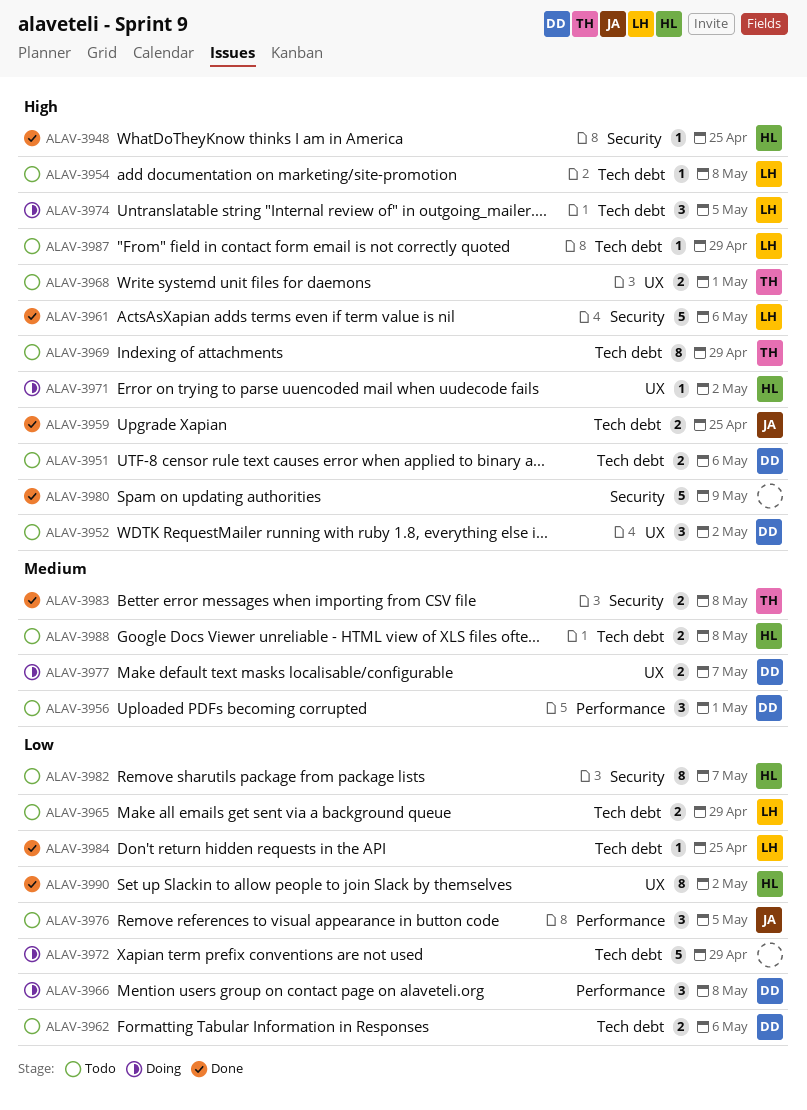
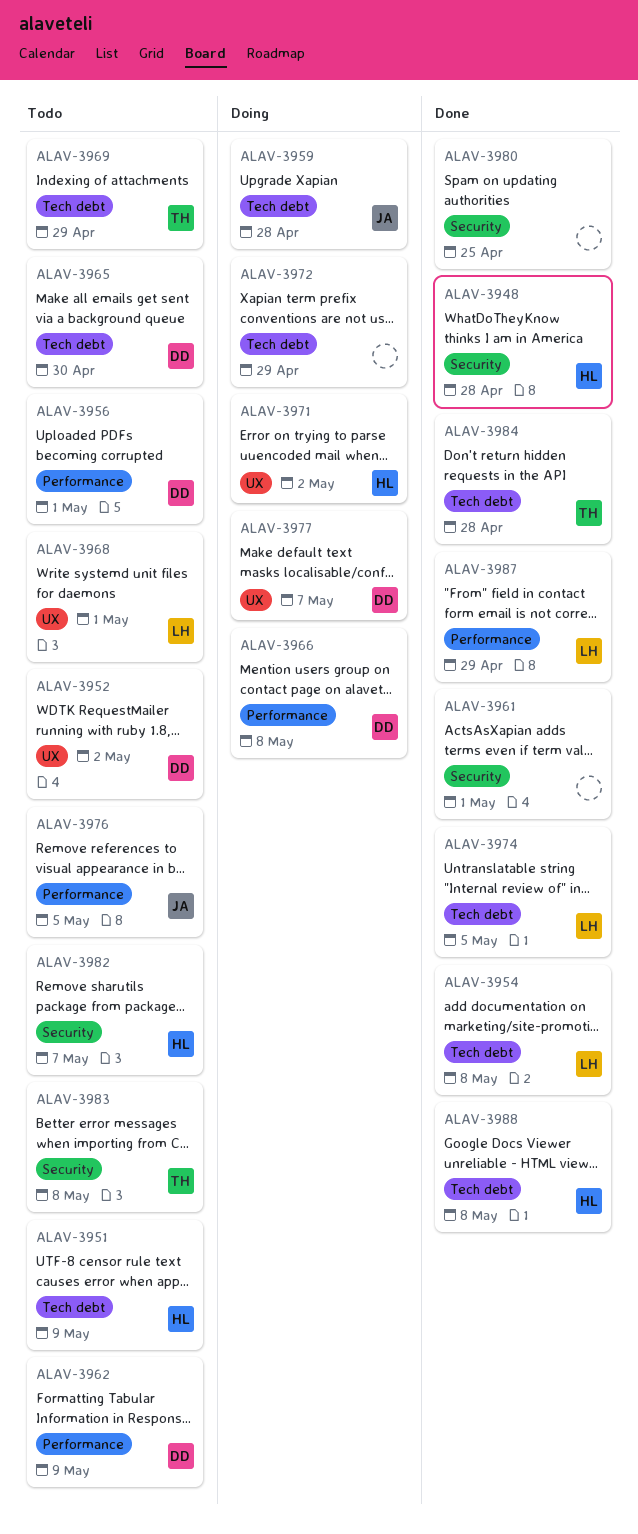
ALAV-3948, due: Apr 25 -> Apr 28
ALAV-3951, owner: DD -> HL
ALAV-3951, due: May 6 -> May 9
ALAV-3954, status: Todo -> Done
ALAV-3959, status: Done -> Doing
ALAV-3959, due: Apr 25 -> Apr 28
ALAV-3961, owner: LH -> none
ALAV-3961, due: May 6 -> May 1
ALAV-3962, label: Tech debt -> Performance
ALAV-3962, due: May 6 -> May 9
ALAV-3965, owner: LH -> DD
ALAV-3965, due: Apr 29 -> Apr 30
ALAV-3968, owner: TH -> LH
ALAV-3974, status: Doing -> Done
ALAV-3980, due: May 9 -> Apr 25
ALAV-3983, status: Done -> Todo
ALAV-3984, owner: LH -> TH
ALAV-3984, due: Apr 25 -> Apr 28
ALAV-3987, status: Todo -> Done
ALAV-3987, label: Tech debt -> Performance
ALAV-3988, status: Todo -> Done
ALAV-3990: present -> none

